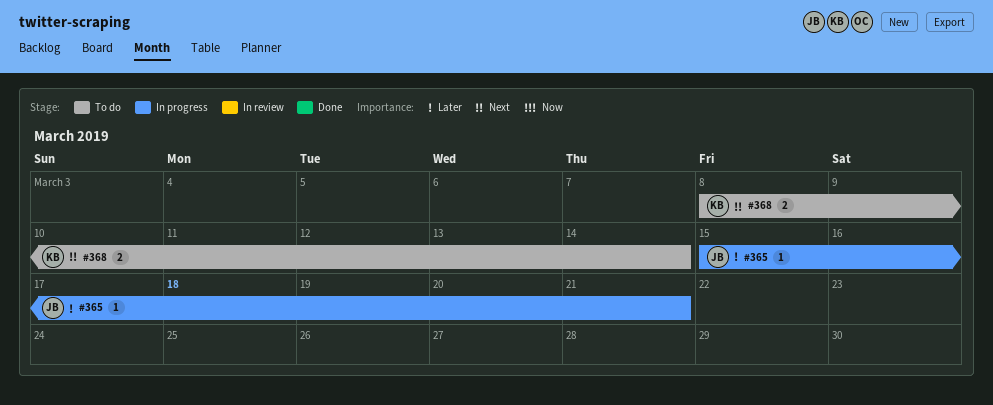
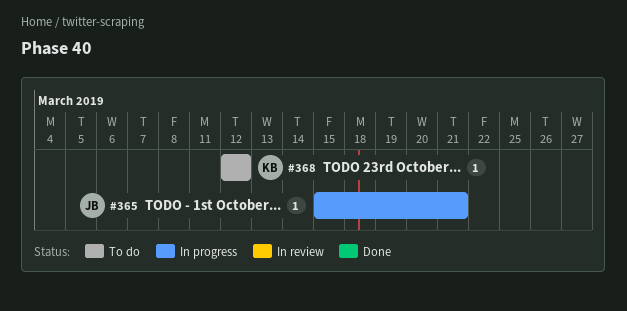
#368, estimate: 2 -> 1
#368, start: Mar 8 -> Mar 12
#368, due: Mar 14 -> Mar 12

